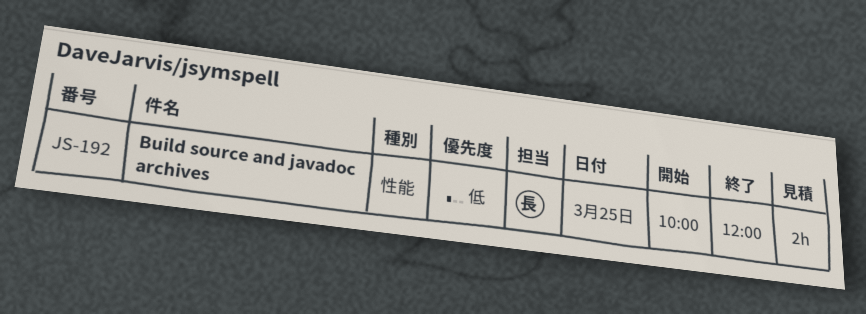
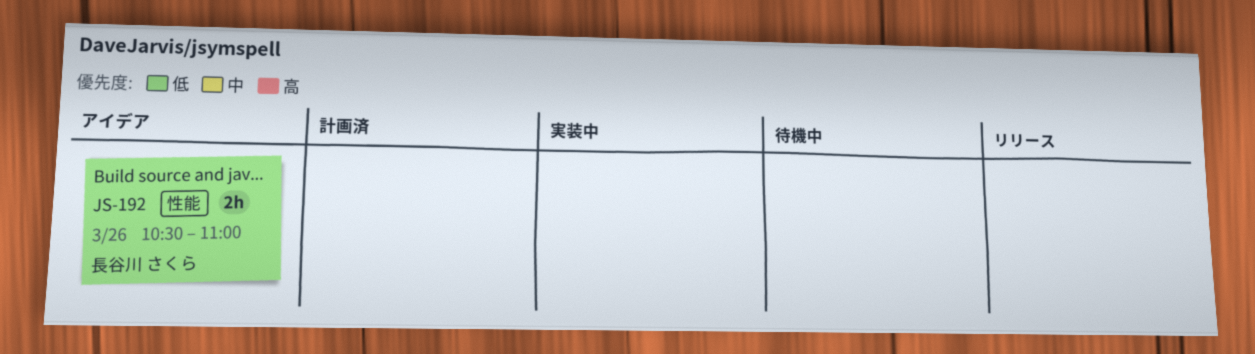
JS-192, day: Mar 25 -> Mar 26
JS-192, begins: 10:00 -> 10:30
JS-192, ends: 12:00 -> 11:00

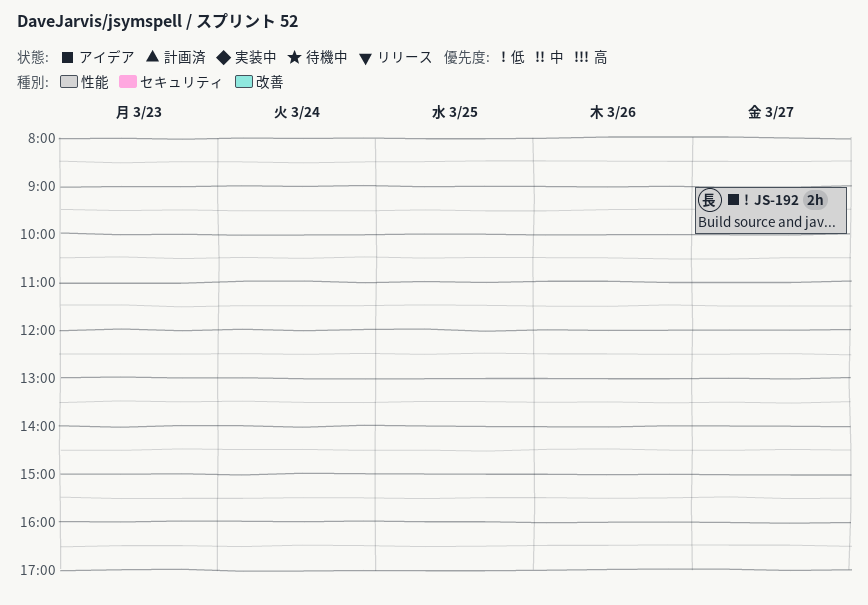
JS-192, day: Mar 26 -> Mar 27
JS-192, begins: 10:30 -> 09:00
JS-192, ends: 11:00 -> 10:00

